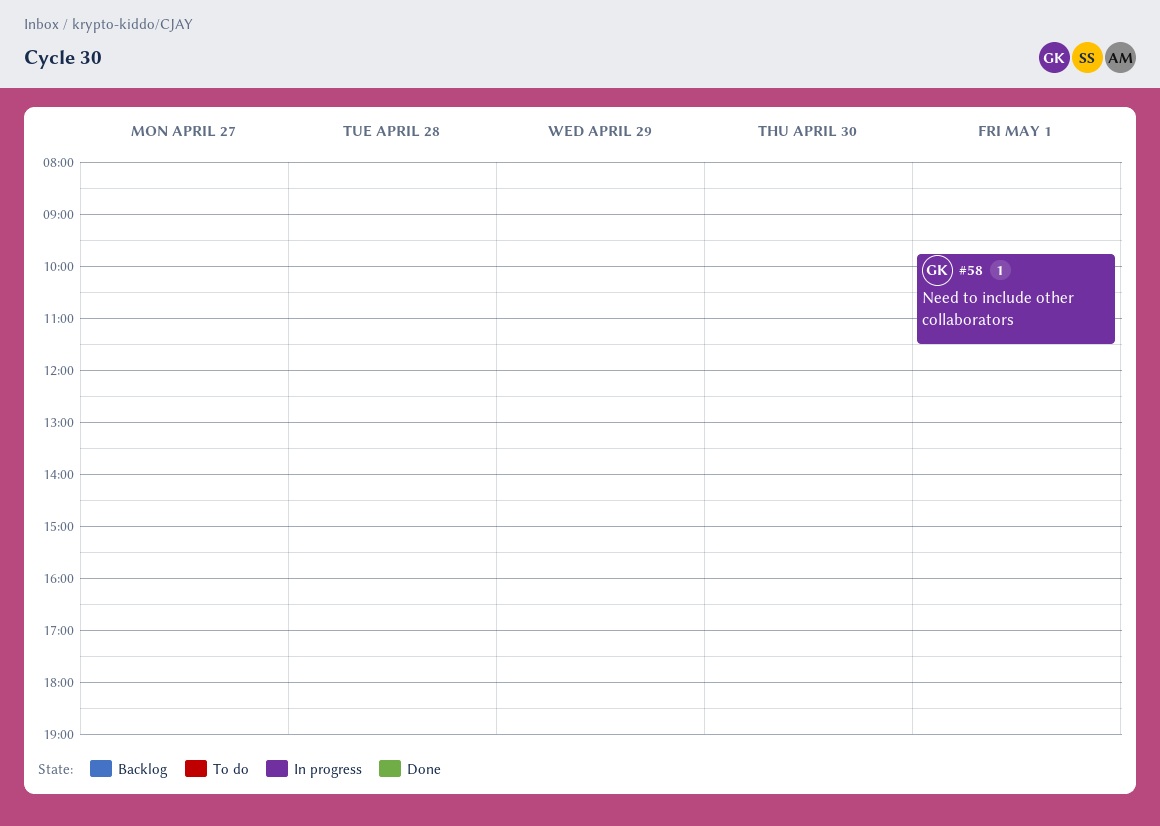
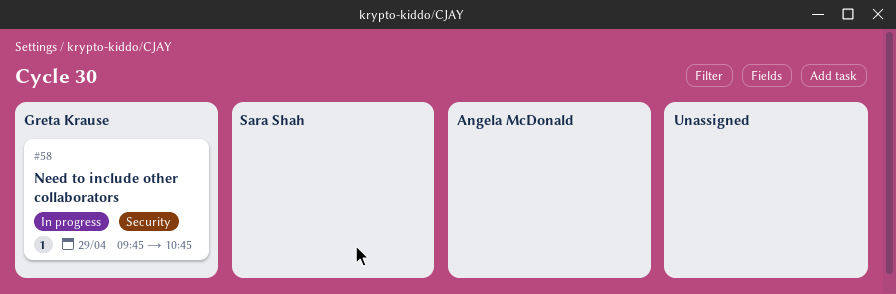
#58, day: May 1 -> Apr 29
#58, ends: 11:30 -> 10:45

